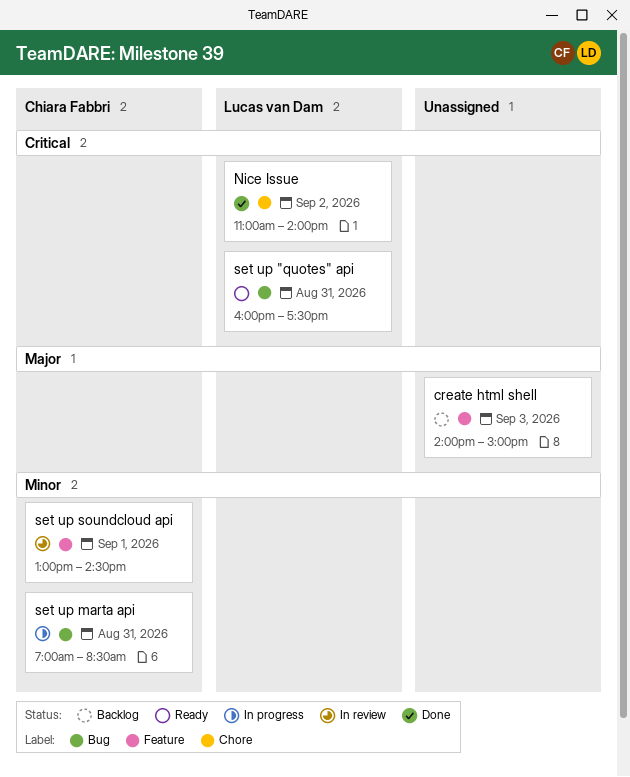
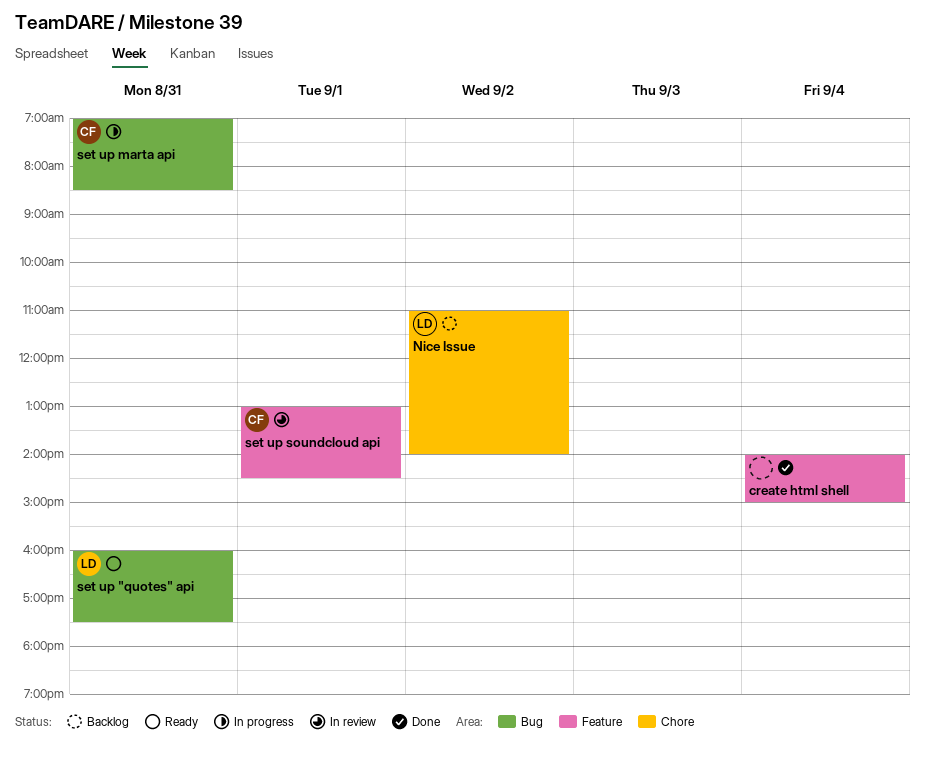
create html shell, status: Backlog -> Done
create html shell, day: Sep 3 -> Sep 4
Nice Issue, status: Done -> Backlog

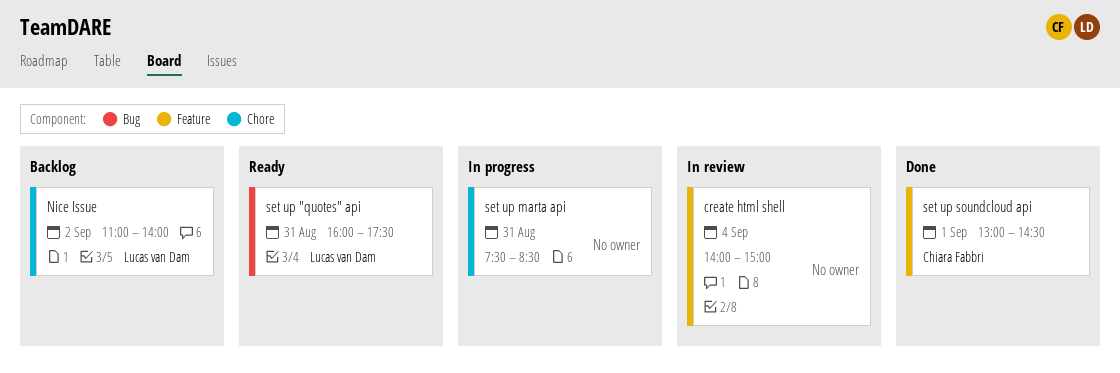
create html shell, status: Done -> In review
set up marta api, owner: Chiara Fabbri -> none
set up marta api, label: Bug -> Chore
set up marta api, begins: 07:00 -> 07:30
set up soundcloud api, status: In review -> Done

